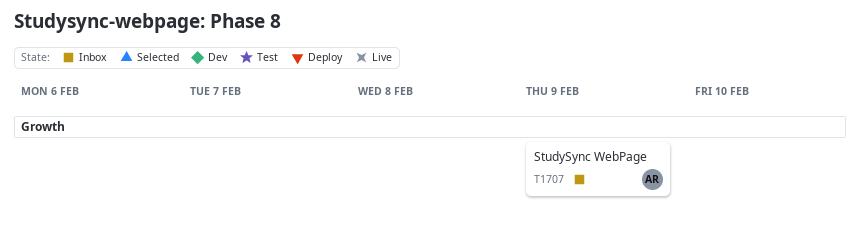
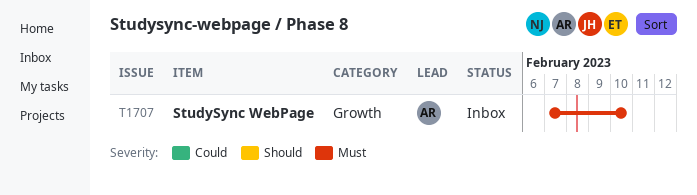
T1707, due: Feb 9 -> Feb 10

